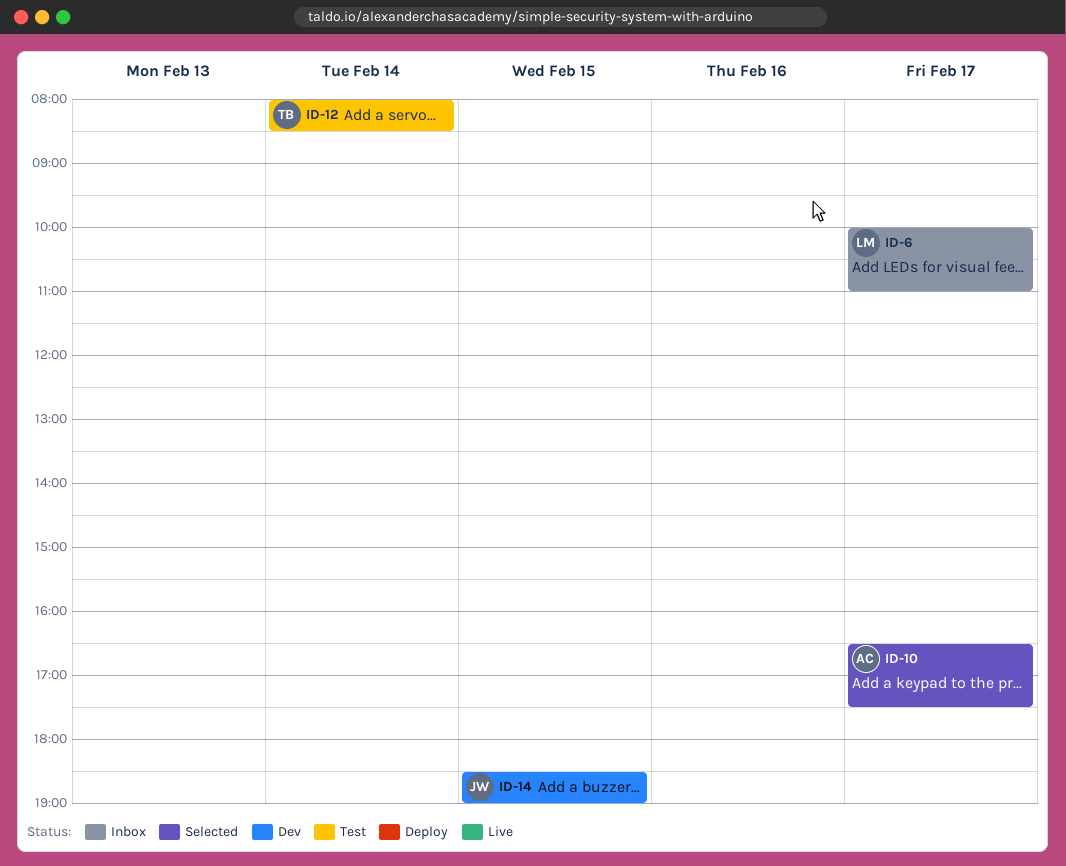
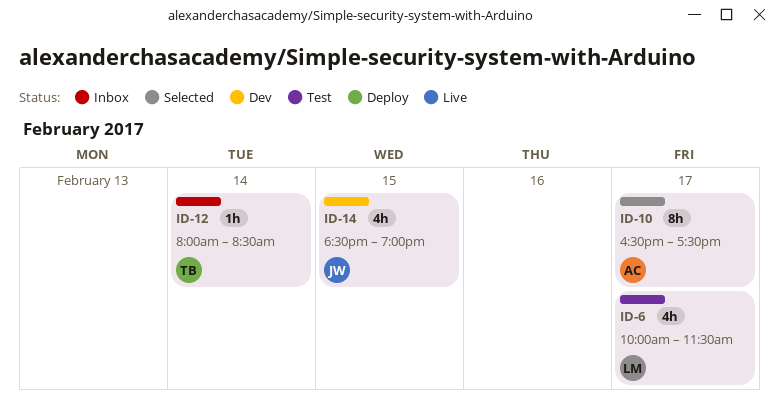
ID-6, status: Inbox -> Test
ID-6, ends: 11:00 -> 11:30
ID-12, status: Test -> Inbox

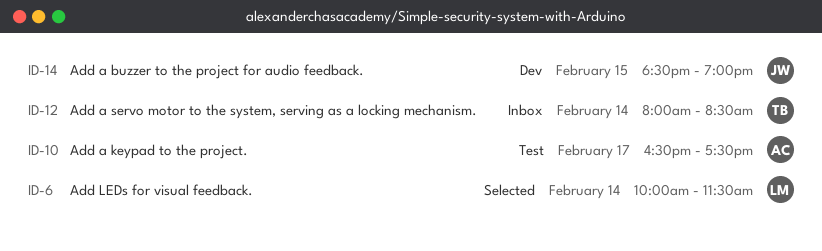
ID-6, status: Test -> Selected
ID-6, day: Feb 17 -> Feb 14
ID-10, status: Selected -> Test

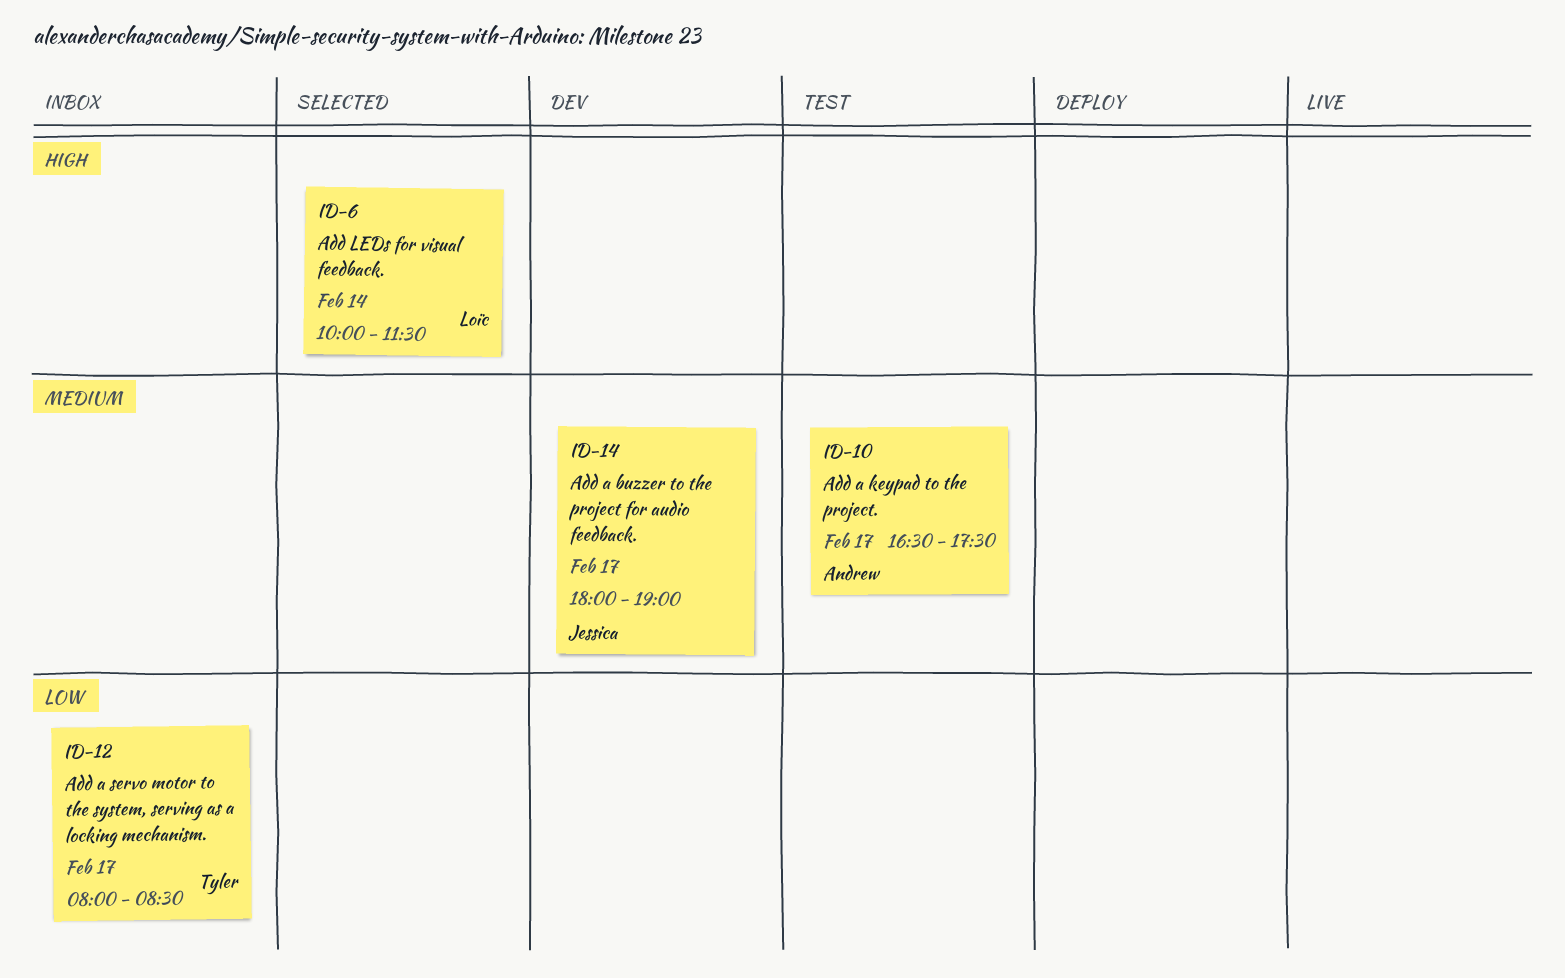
ID-12, day: Feb 14 -> Feb 17
ID-14, day: Feb 15 -> Feb 17
ID-14, begins: 18:30 -> 18:00

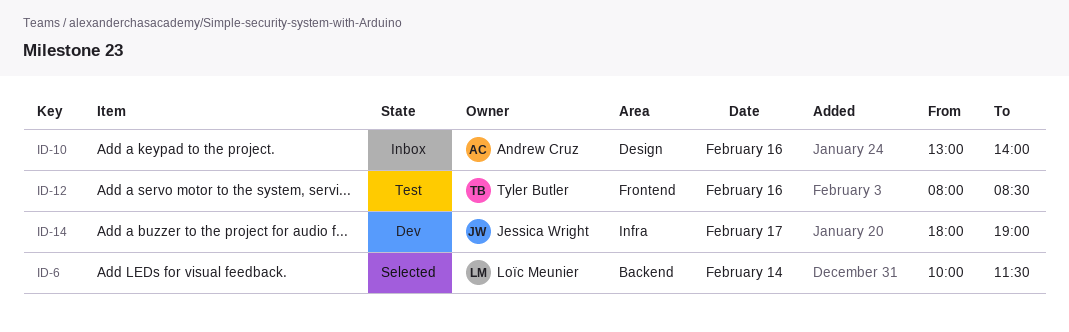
ID-10, status: Test -> Inbox
ID-10, day: Feb 17 -> Feb 16
ID-10, begins: 16:30 -> 13:00
ID-10, ends: 17:30 -> 14:00
ID-12, status: Inbox -> Test
ID-12, day: Feb 17 -> Feb 16

